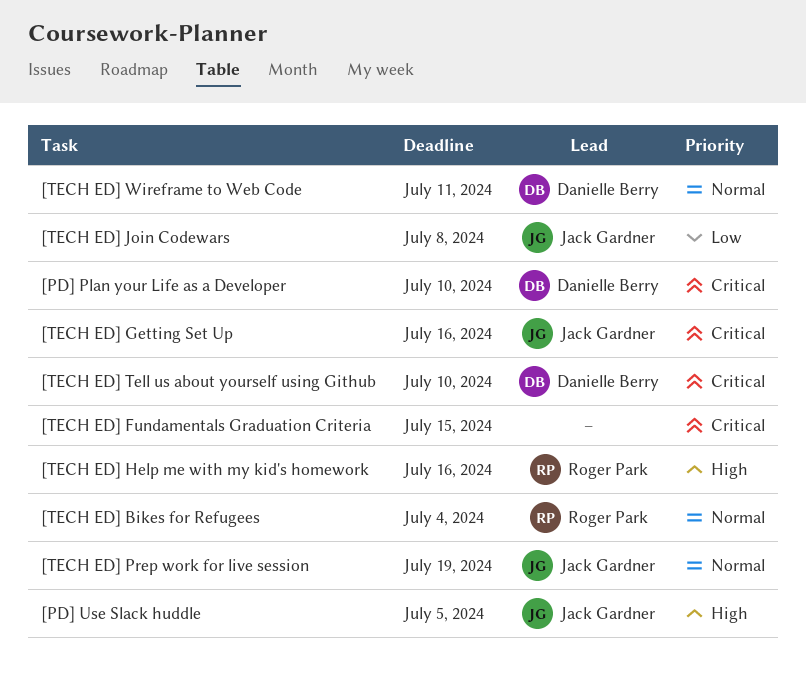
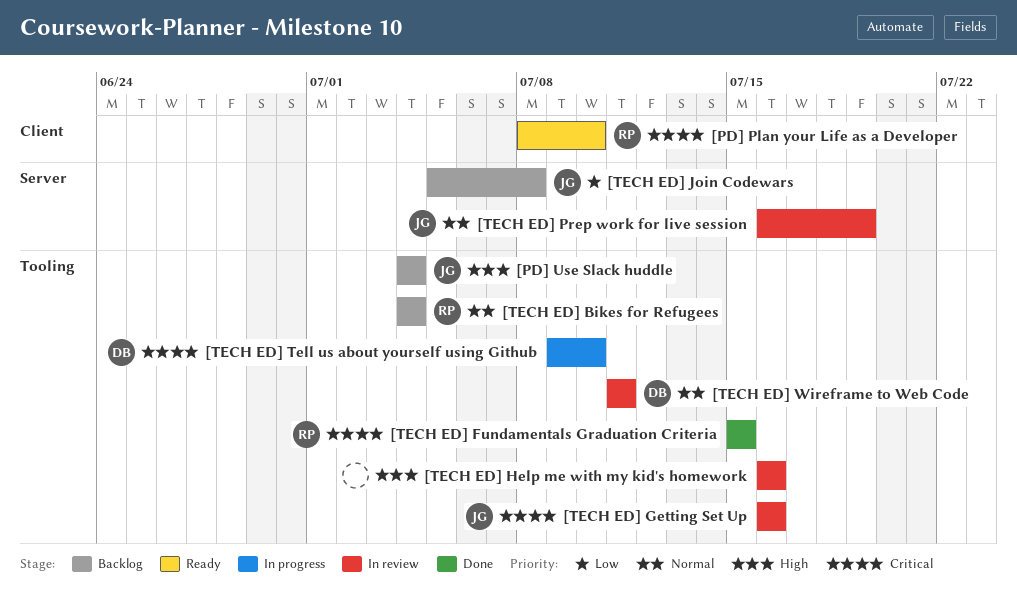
[PD] Plan your Life as a Developer, owner: Danielle Berry -> Roger Park
[PD] Use Slack huddle, due: Jul 5 -> Jul 4
[TECH ED] Fundamentals Graduation Criteria, owner: none -> Roger Park
[TECH ED] Help me with my kid's homework, owner: Roger Park -> none

